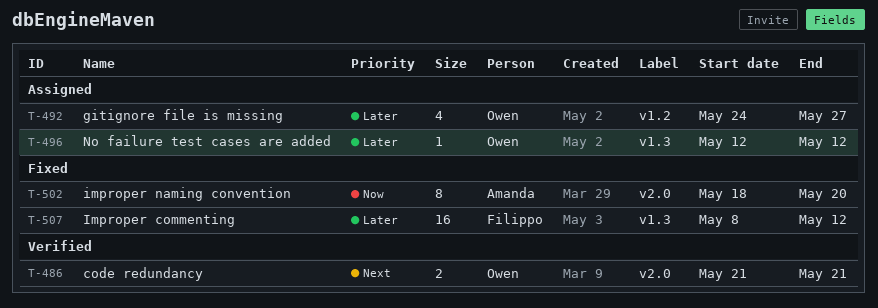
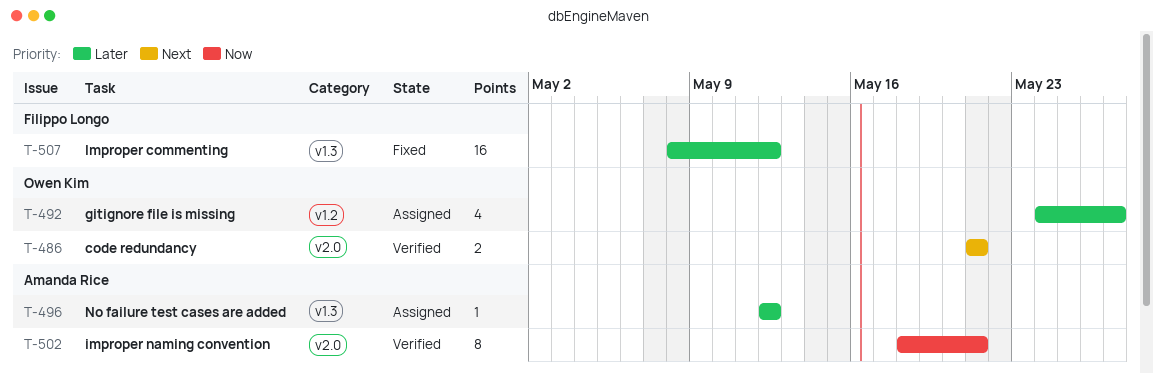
T-496, owner: Owen Kim -> Amanda Rice
T-502, status: Fixed -> Verified
T-502, due: May 20 -> May 21

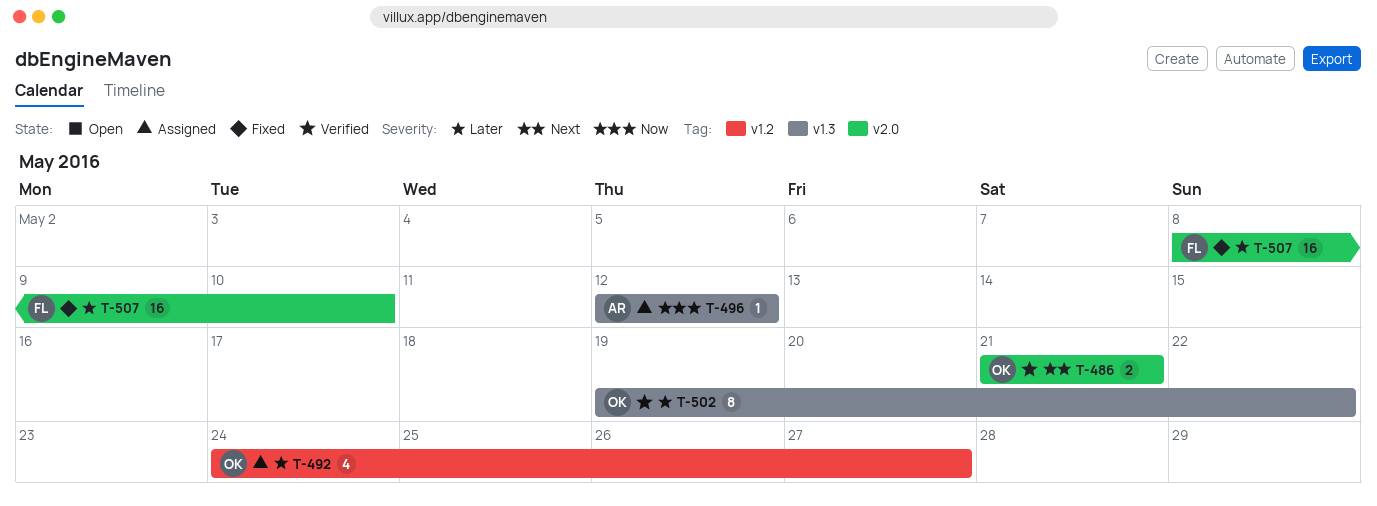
T-496, priority: Later -> Now
T-502, owner: Amanda Rice -> Owen Kim
T-502, priority: Now -> Later
T-502, label: v2.0 -> v1.3
T-502, start: May 18 -> May 19
T-502, due: May 21 -> May 22
T-507, label: v1.3 -> v2.0
T-507, due: May 12 -> May 10

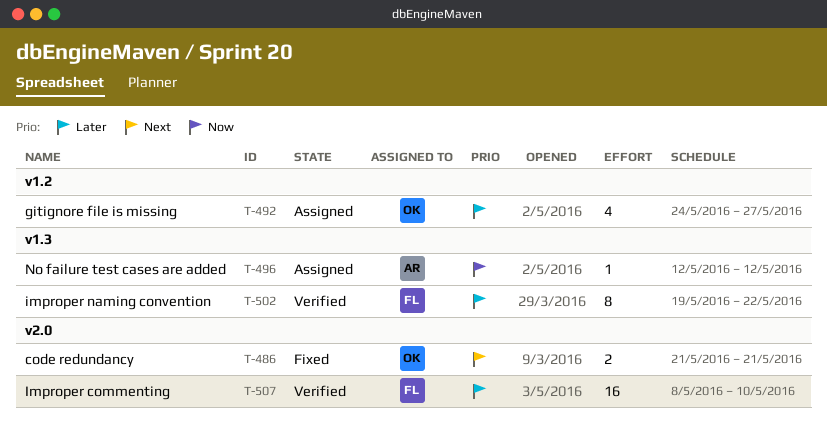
T-486, status: Verified -> Fixed
T-502, owner: OK -> FL
T-507, status: Fixed -> Verified

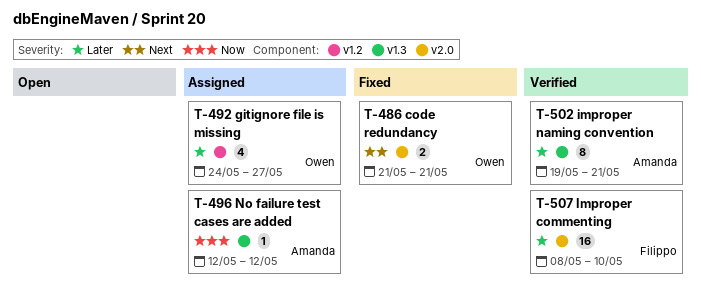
T-502, owner: Filippo -> Amanda
T-502, due: May 22 -> May 21

